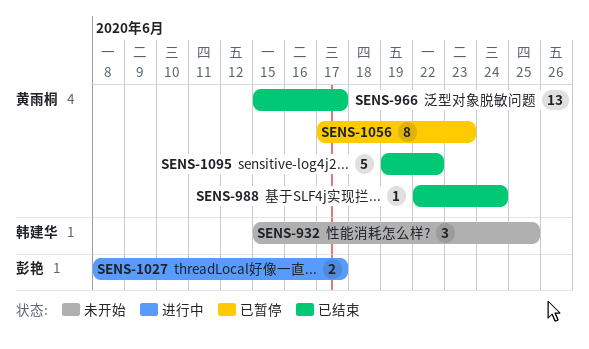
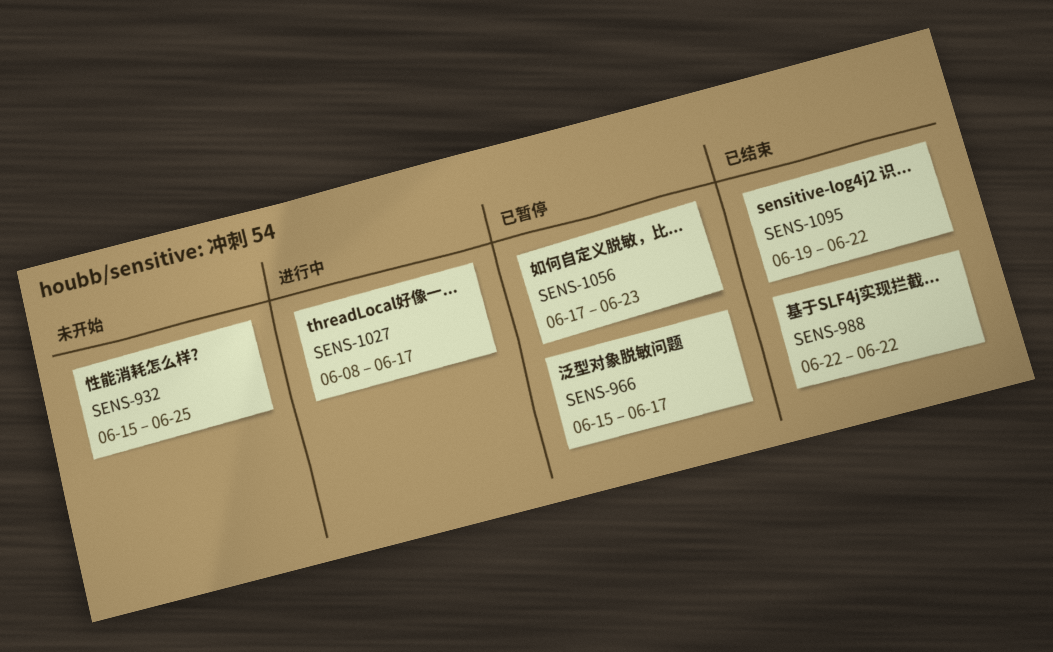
SENS-966, status: 已结束 -> 已暂停
SENS-988, due: Jun 24 -> Jun 22

